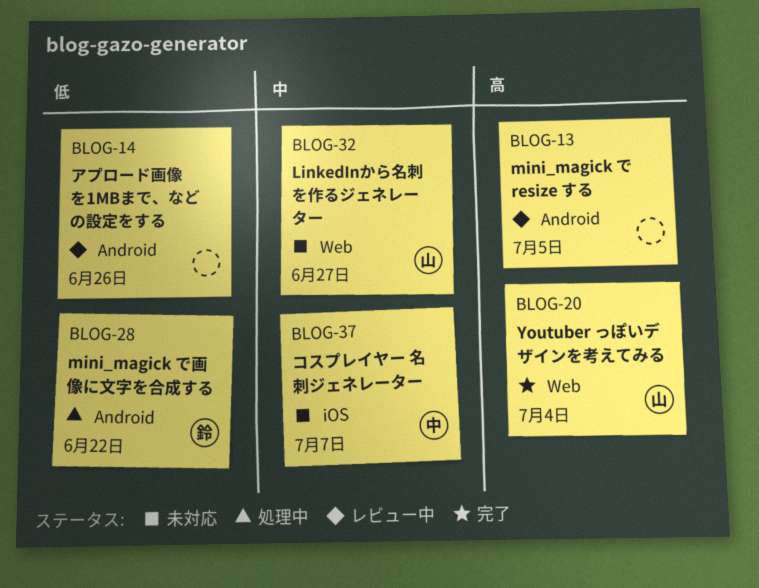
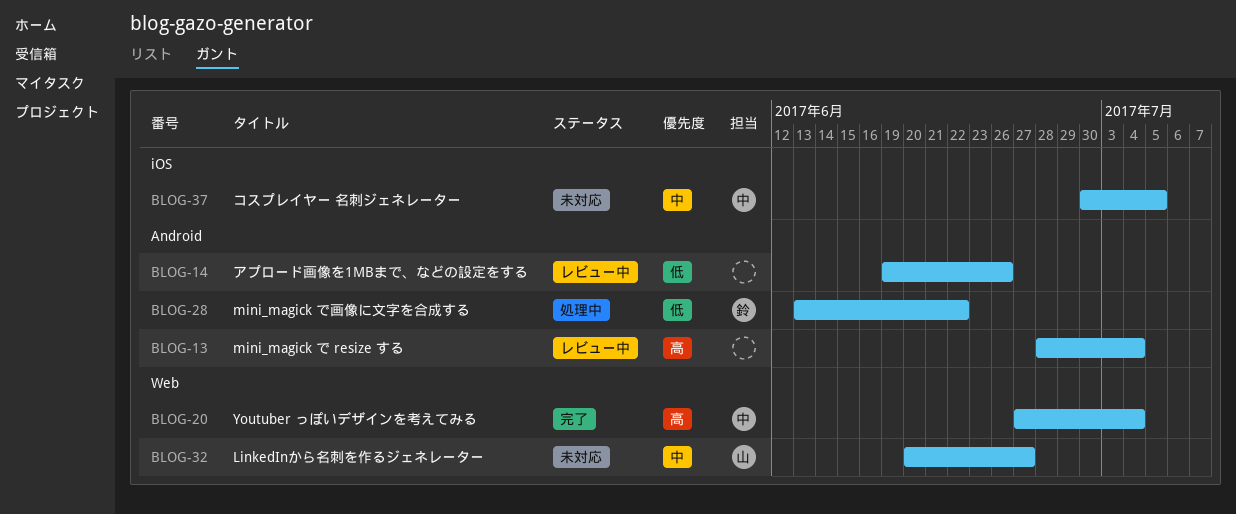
BLOG-13, due: Jul 5 -> Jul 4
BLOG-20, owner: 山 -> 中
BLOG-37, due: Jul 7 -> Jul 5

